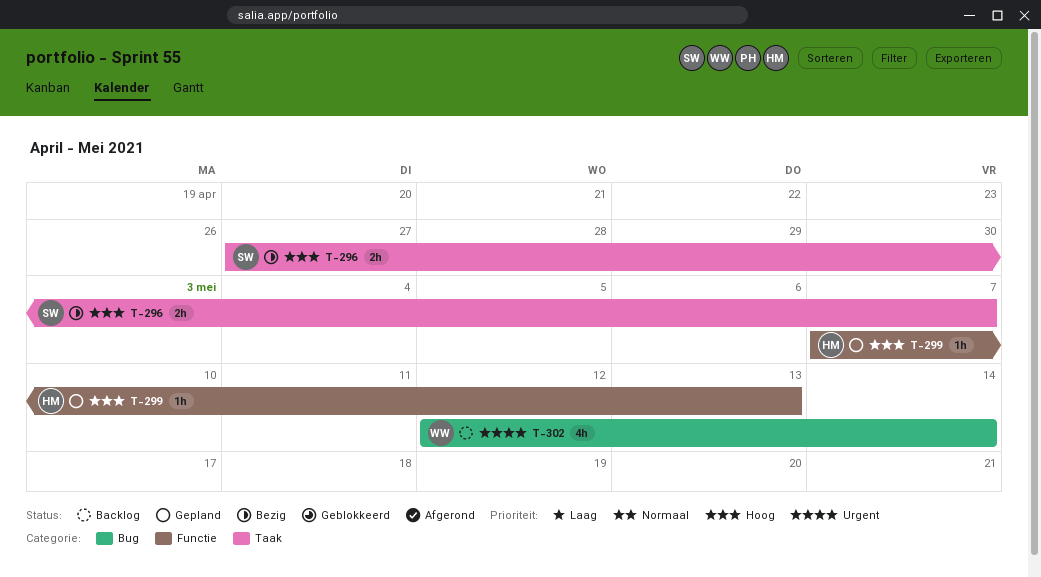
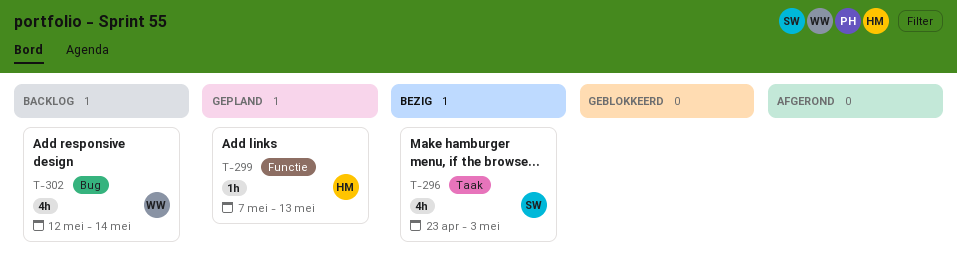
T-296, estimate: 2h -> 4h
T-296, start: Apr 27 -> Apr 23
T-296, due: May 7 -> May 3

